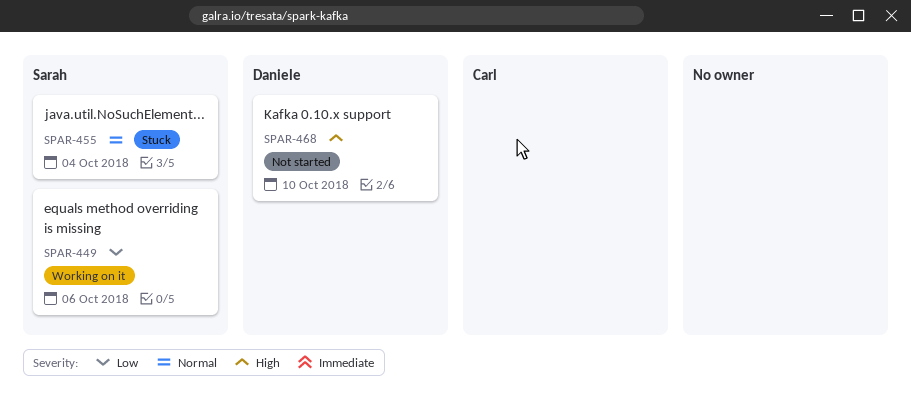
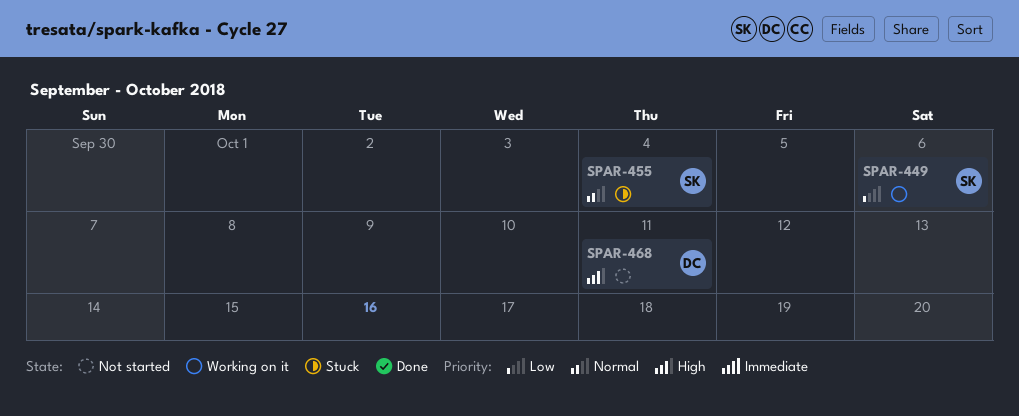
SPAR-468, due: Oct 10 -> Oct 11

